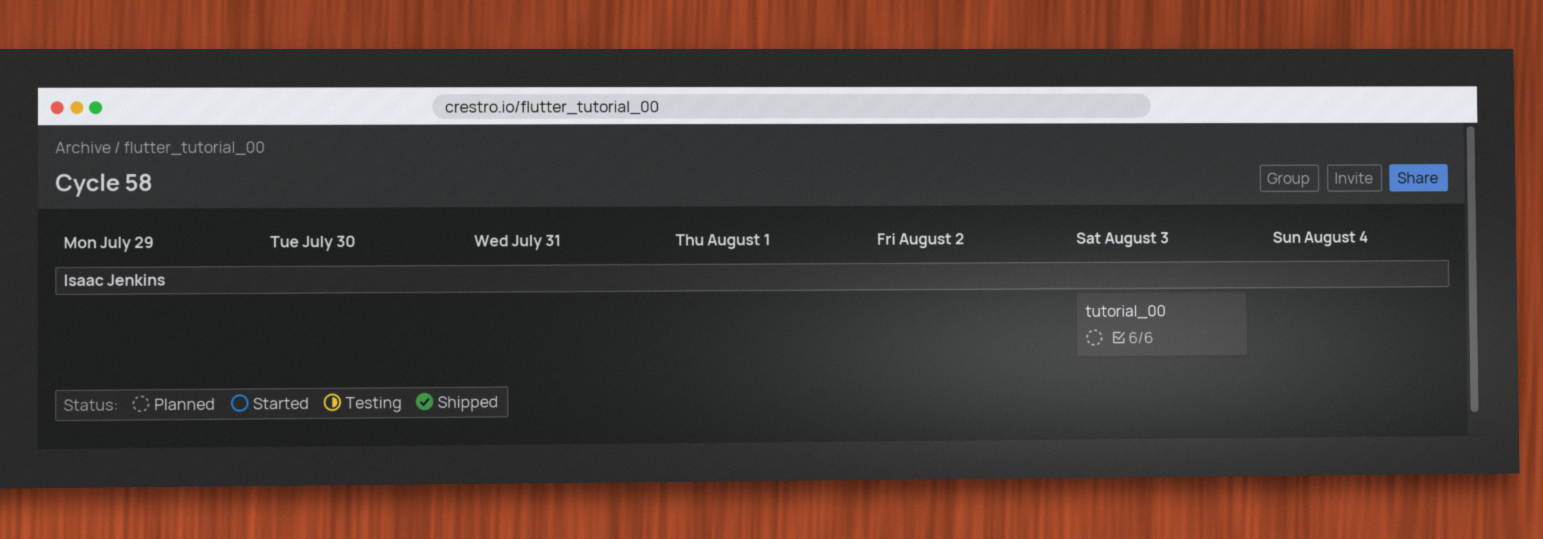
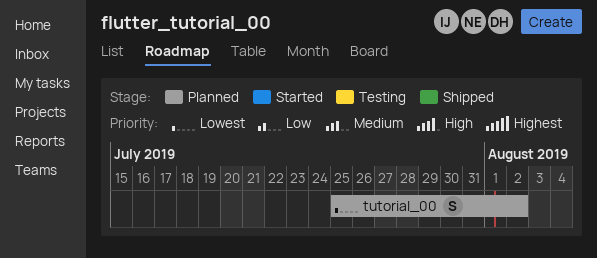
tutorial_00, due: Aug 3 -> Aug 2

